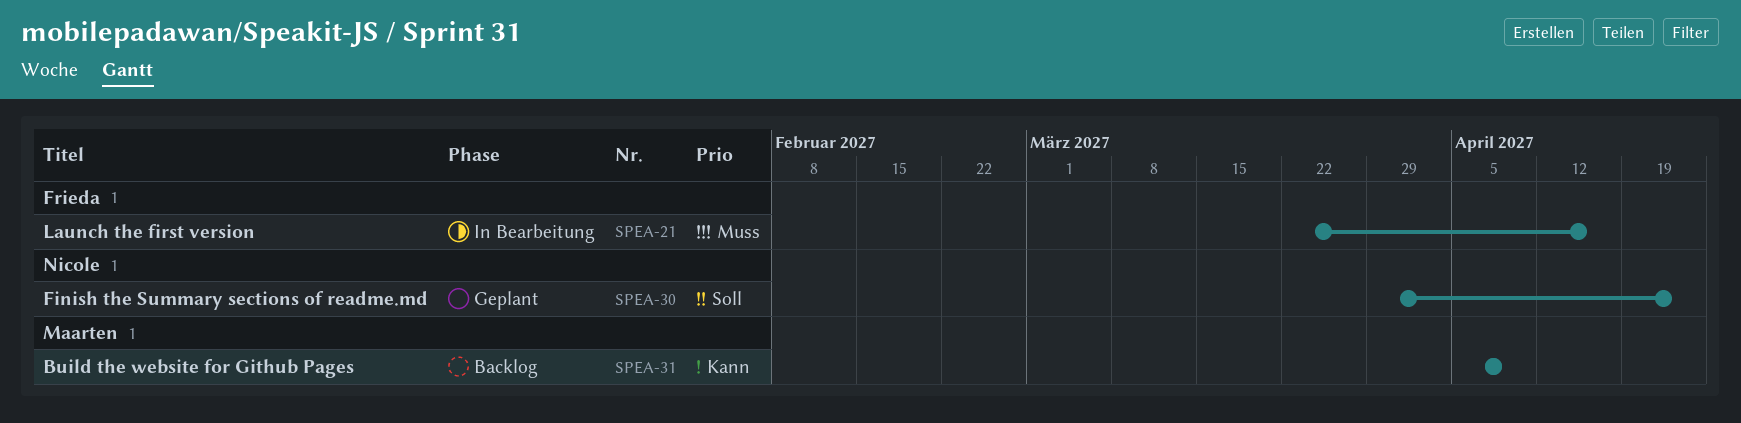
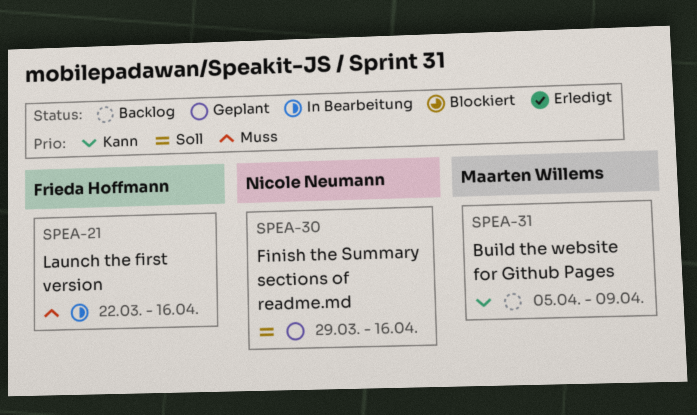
SPEA-30, due: Apr 23 -> Apr 16

